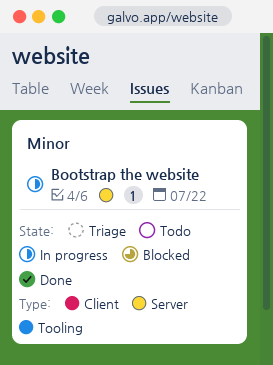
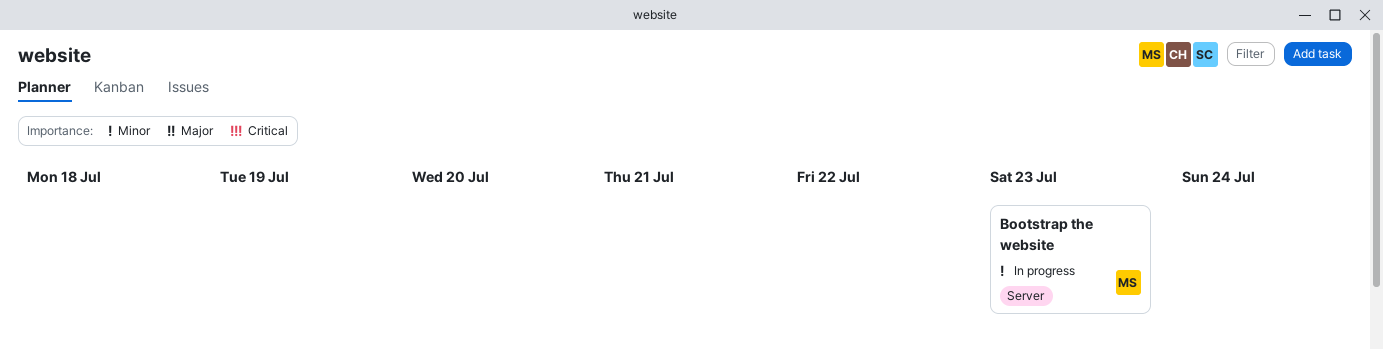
Bootstrap the website, due: Jul 22 -> Jul 23

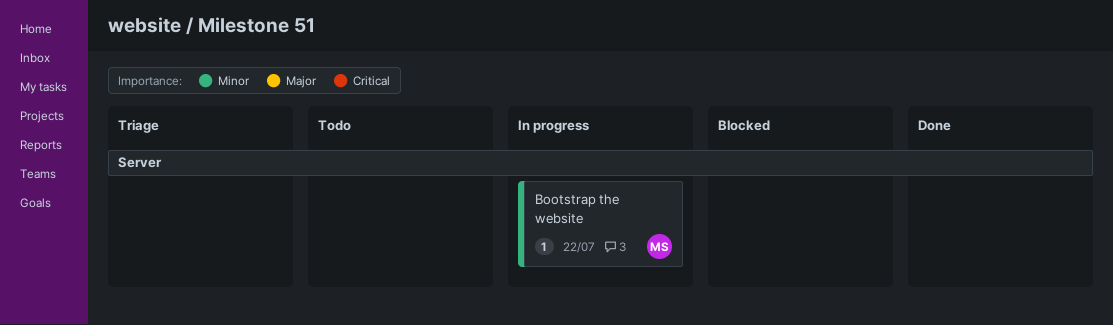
Bootstrap the website, due: Jul 23 -> Jul 22

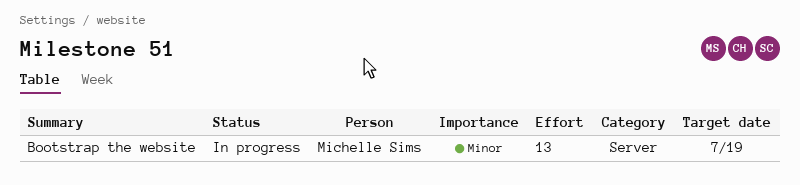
Bootstrap the website, estimate: 1 -> 13
Bootstrap the website, due: Jul 22 -> Jul 19

